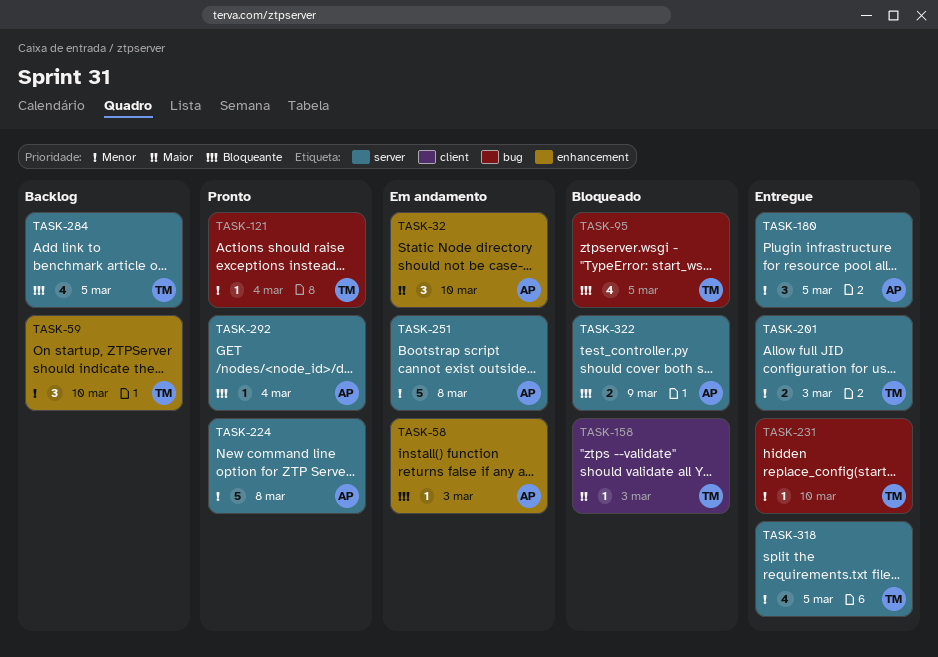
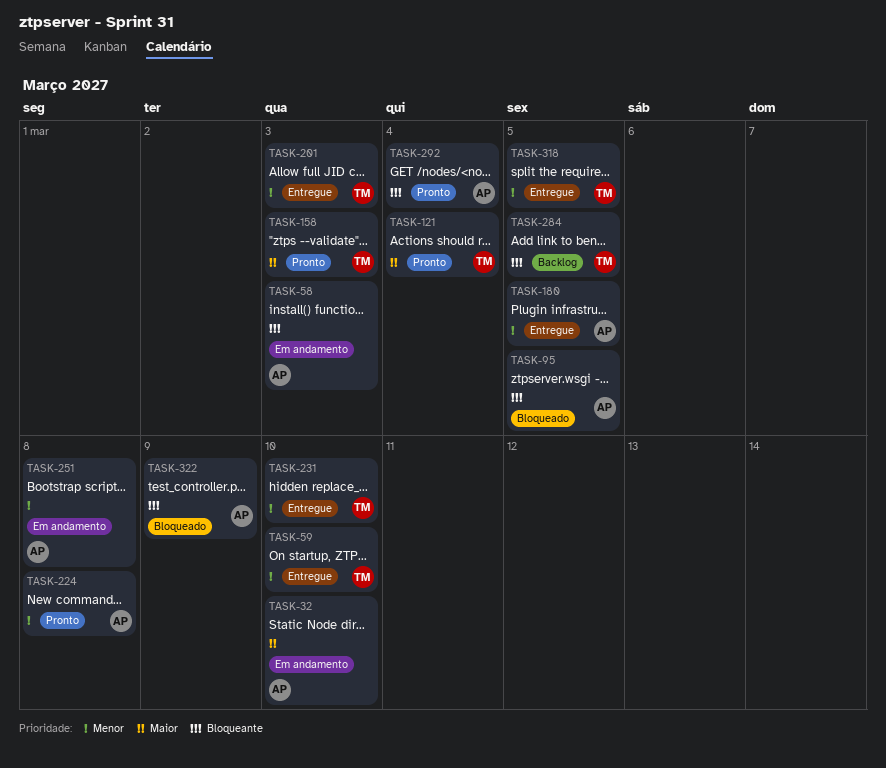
TASK-59, status: Backlog -> Entregue
TASK-95, owner: TM -> AP
TASK-121, priority: Menor -> Maior
TASK-158, status: Bloqueado -> Pronto

